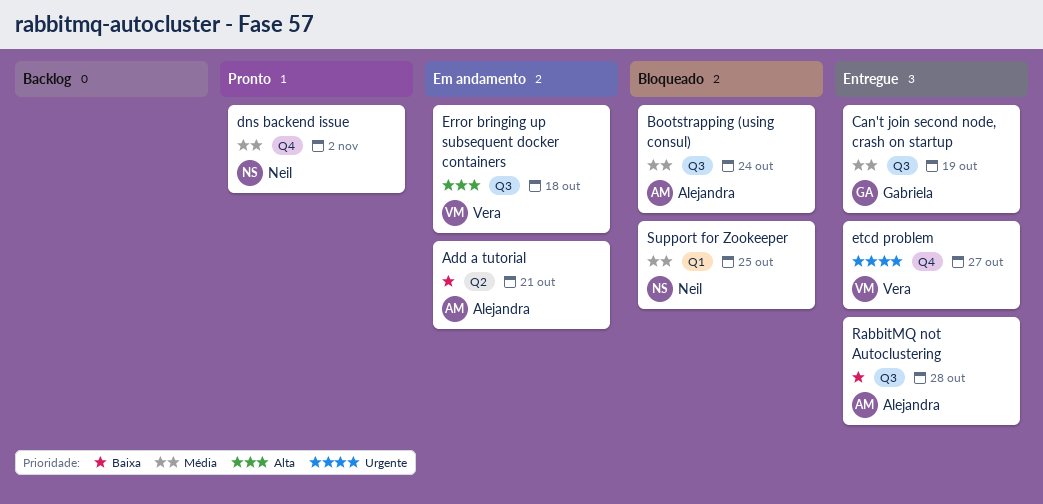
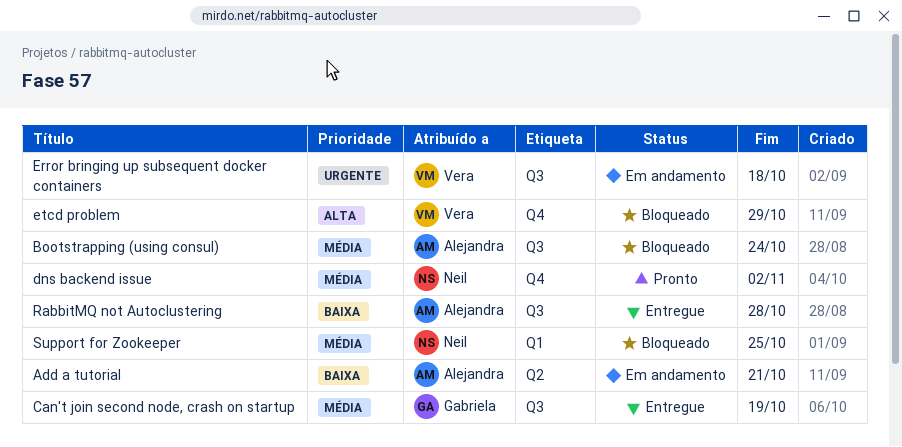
Error bringing up subsequent docker containers, priority: Alta -> Urgente
etcd problem, status: Entregue -> Bloqueado
etcd problem, priority: Urgente -> Alta
etcd problem, due: Oct 27 -> Oct 29

